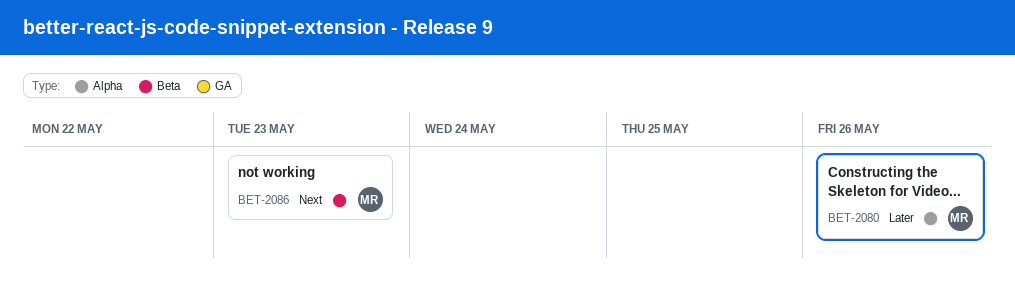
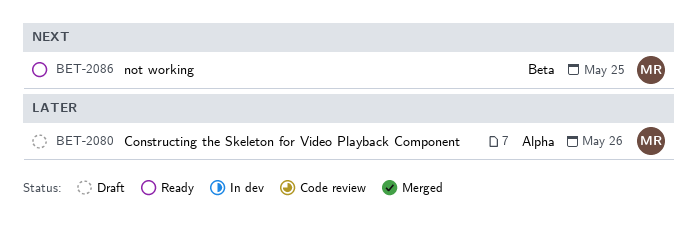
BET-2086, due: May 23 -> May 25

